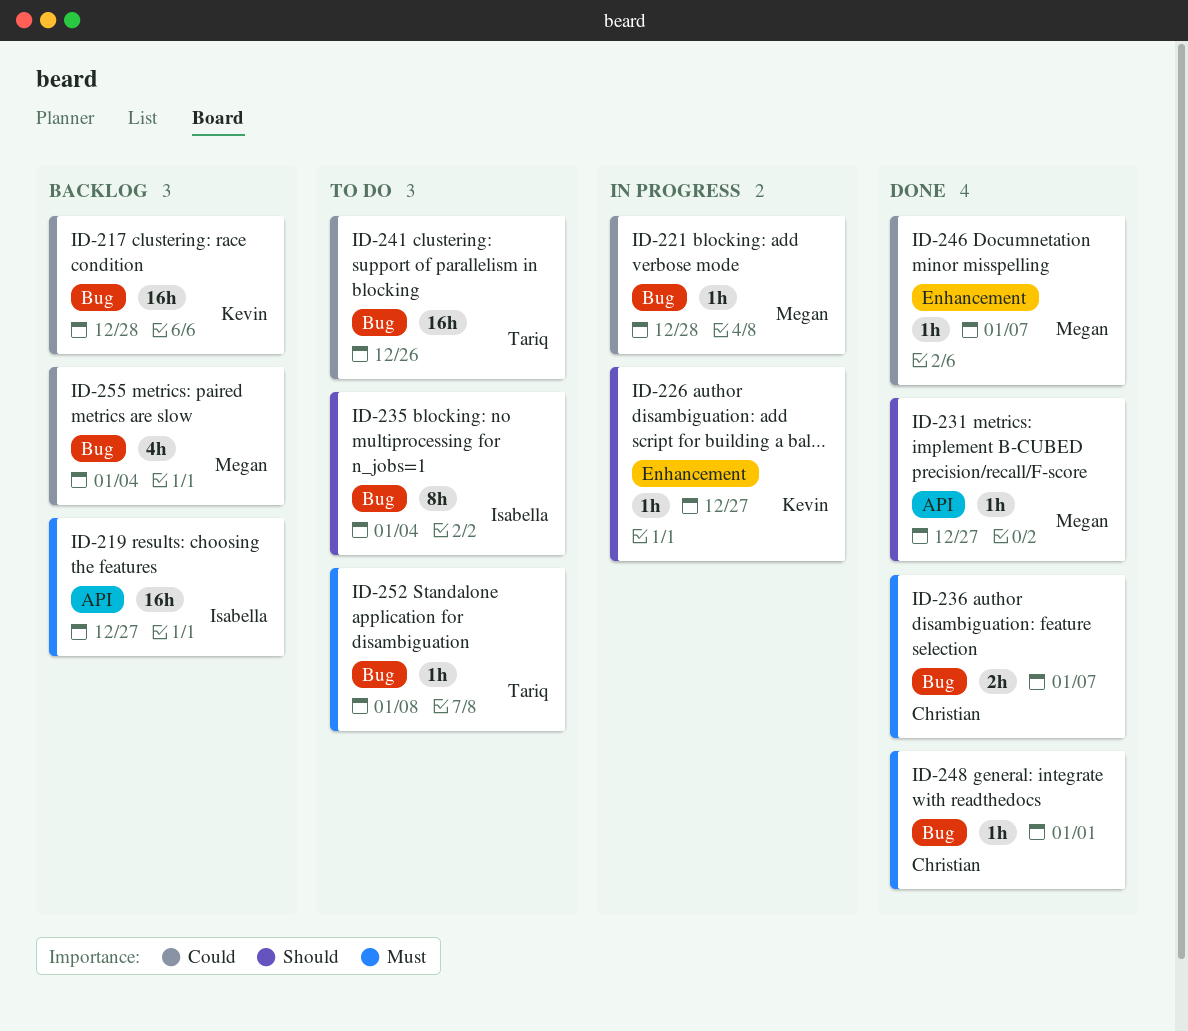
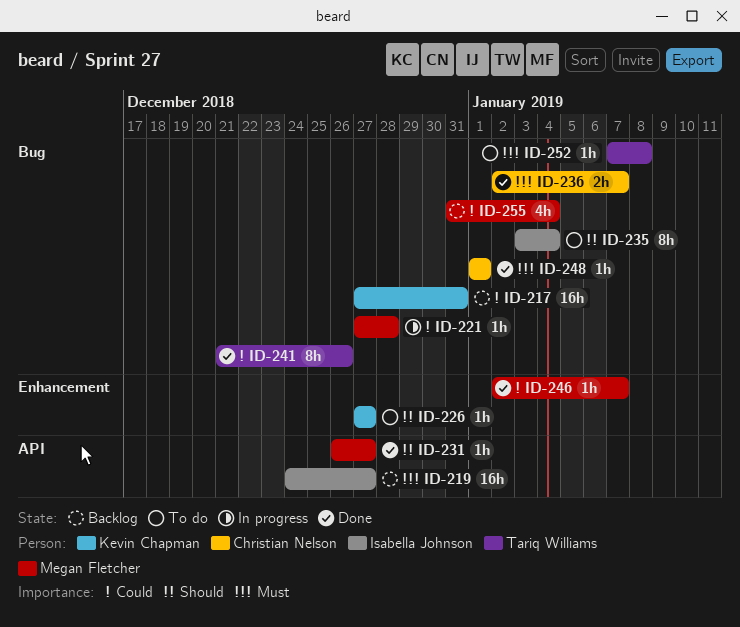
ID-217, due: Dec 28 -> Dec 31
ID-226, status: In progress -> To do
ID-241, status: To do -> Done
ID-241, estimate: 16h -> 8h

